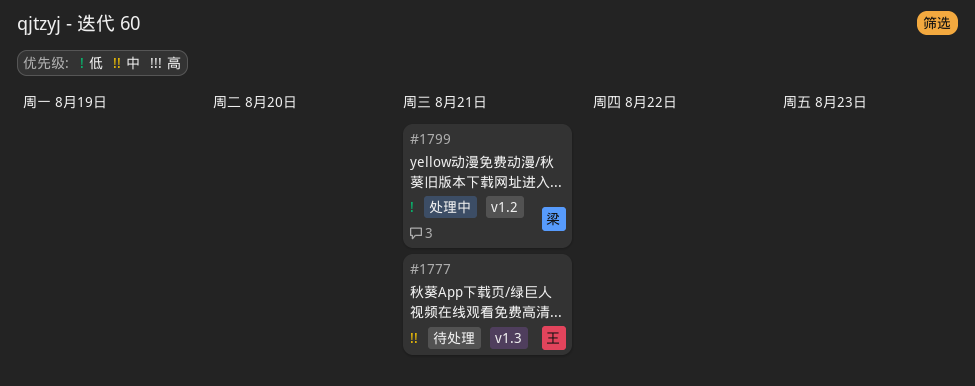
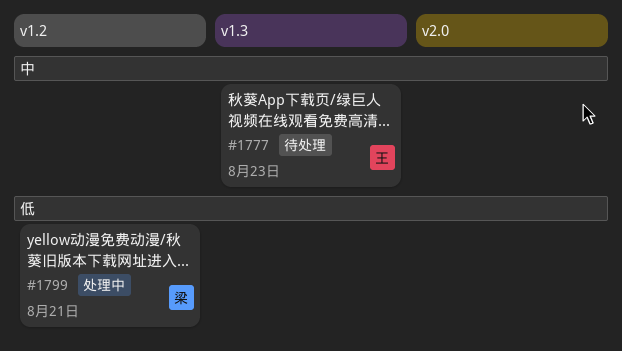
#1777, due: Aug 21 -> Aug 23

